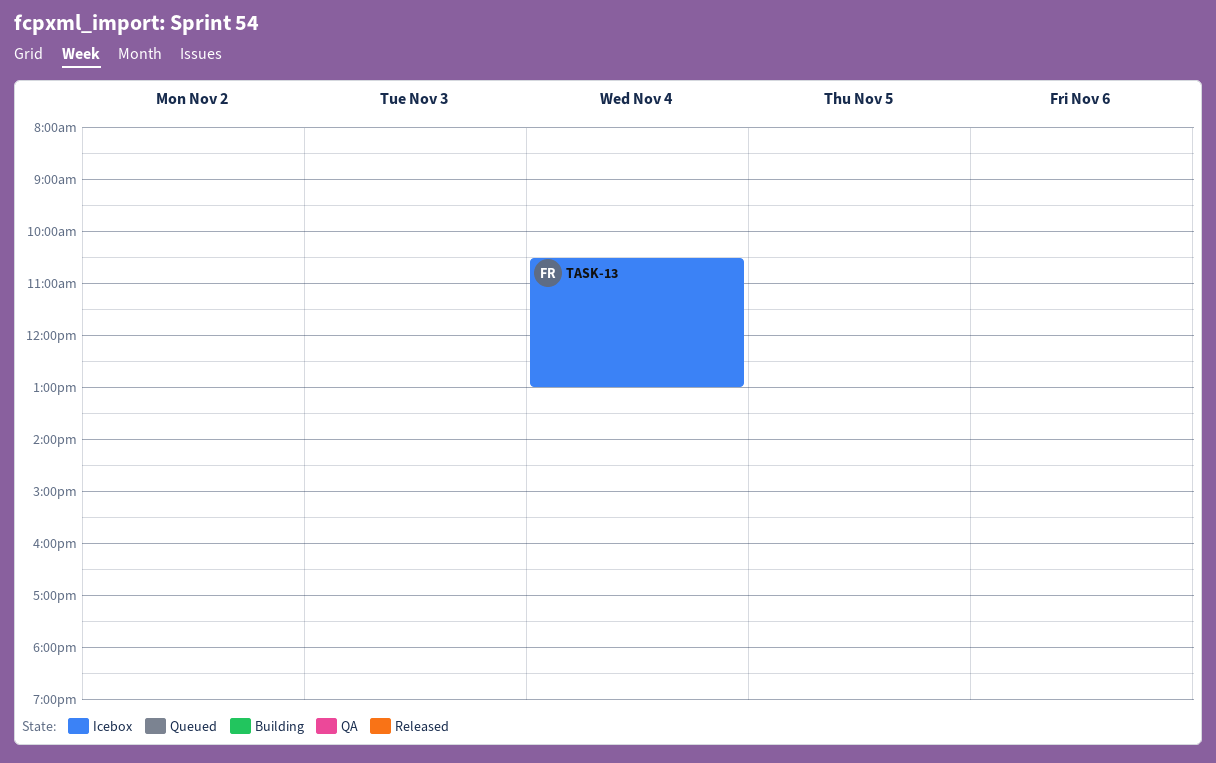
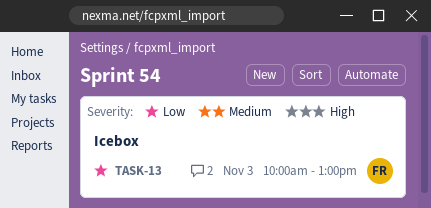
TASK-13, day: Nov 4 -> Nov 3
TASK-13, begins: 10:30 -> 10:00

